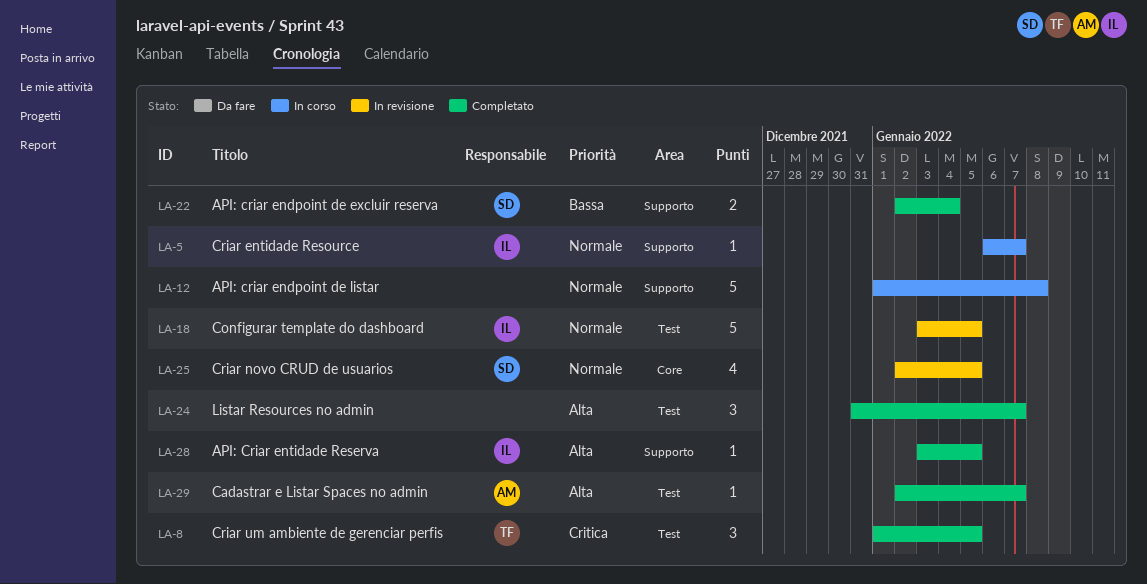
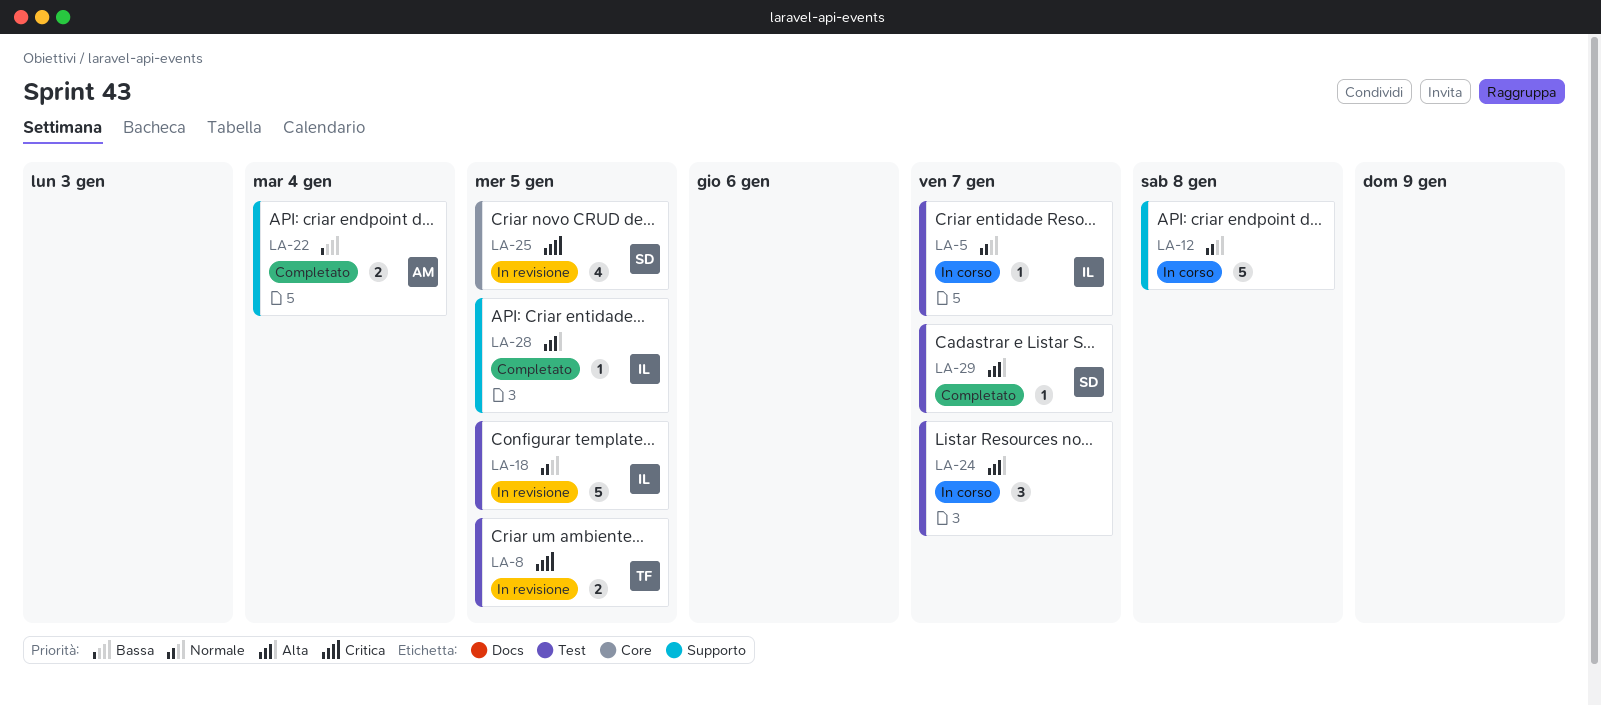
LA-5, label: Supporto -> Test
LA-8, status: Completato -> In revisione
LA-8, estimate: 3 -> 2
LA-22, owner: SD -> AM
LA-24, status: Completato -> In corso
LA-25, priority: Normale -> Critica
LA-29, owner: AM -> SD

